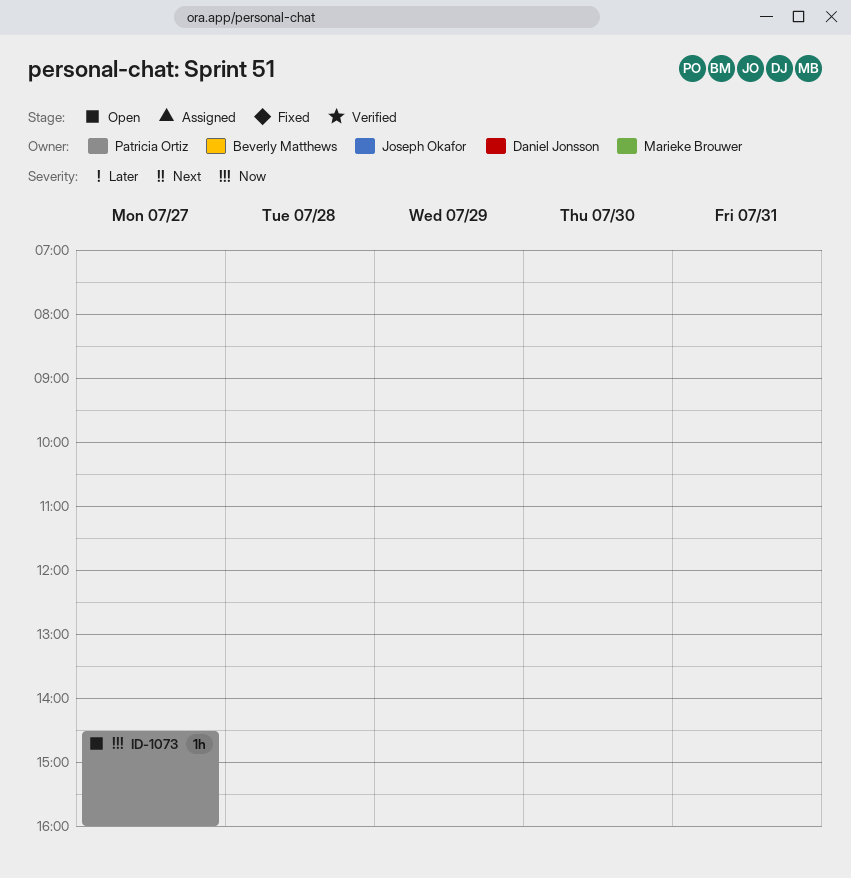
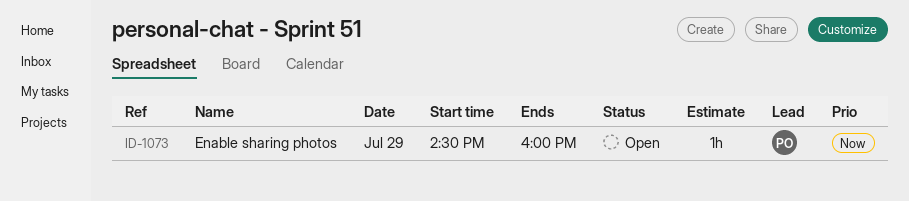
ID-1073, day: Jul 27 -> Jul 29

